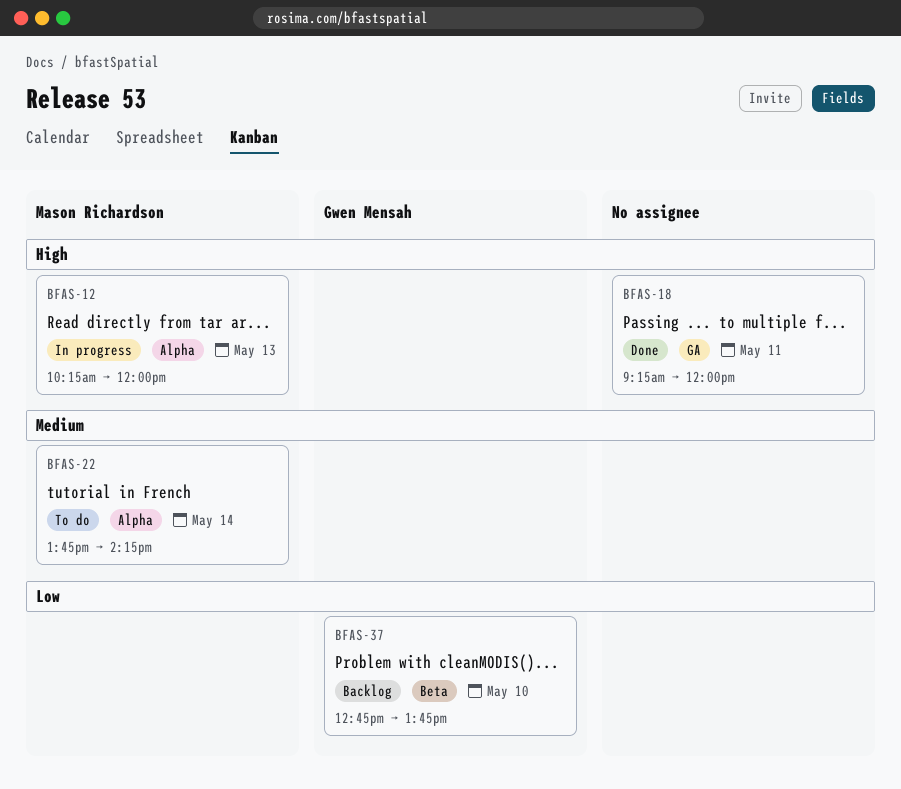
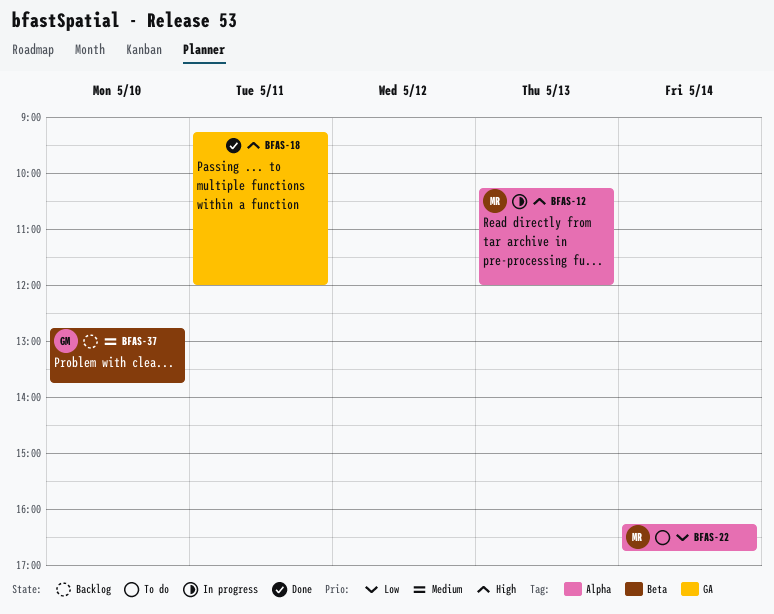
BFAS-22, priority: Medium -> Low
BFAS-22, begins: 13:45 -> 16:15
BFAS-22, ends: 14:15 -> 16:45
BFAS-37, priority: Low -> Medium

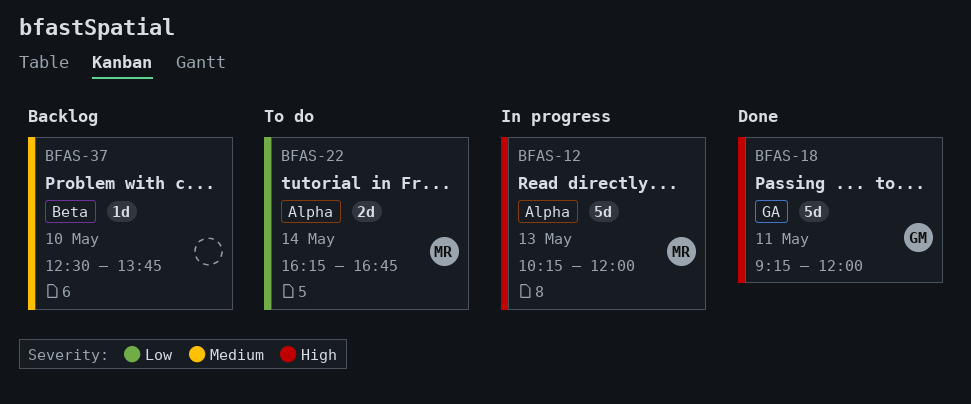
BFAS-18, owner: none -> GM
BFAS-37, owner: GM -> none
BFAS-37, begins: 12:45 -> 12:30

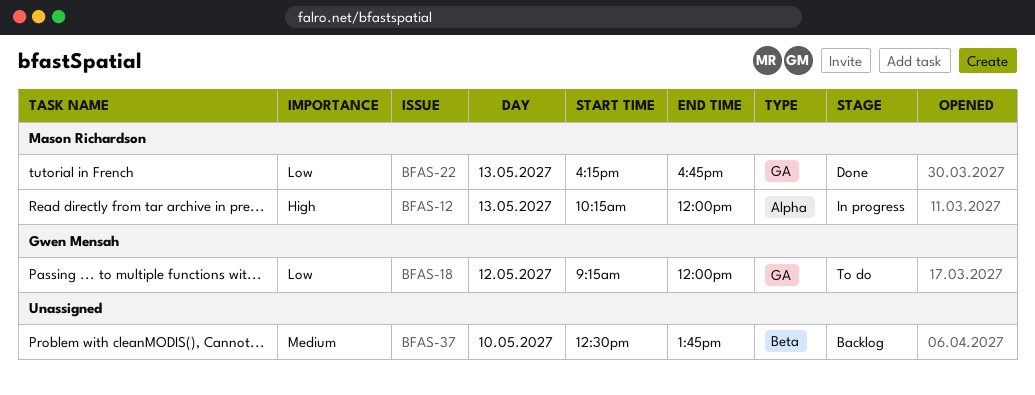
BFAS-18, status: Done -> To do
BFAS-18, priority: High -> Low
BFAS-18, day: May 11 -> May 12
BFAS-22, status: To do -> Done
BFAS-22, label: Alpha -> GA
BFAS-22, day: May 14 -> May 13

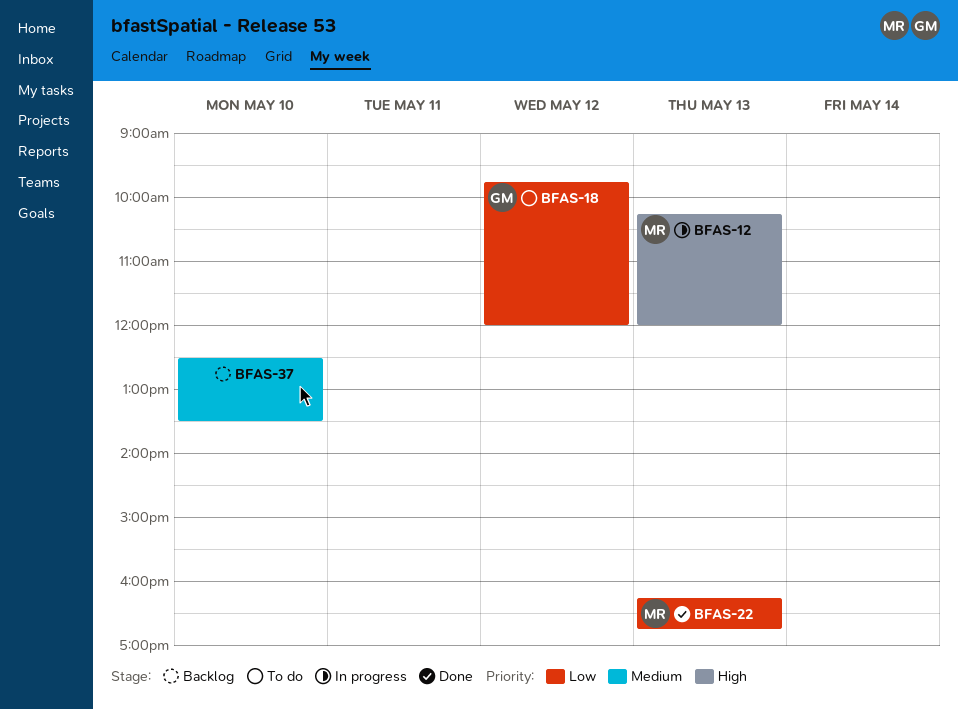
BFAS-18, begins: 09:15 -> 09:45
BFAS-37, ends: 13:45 -> 13:30

